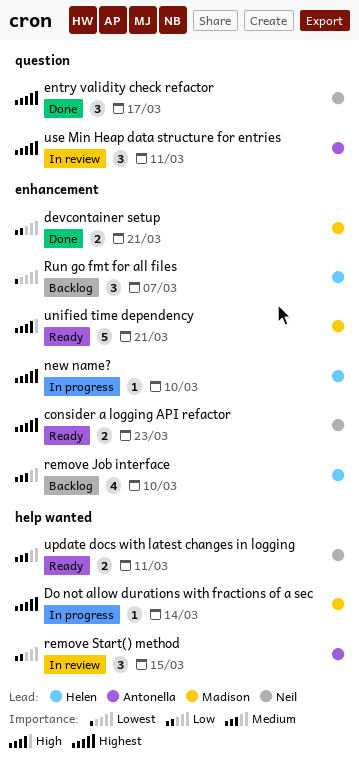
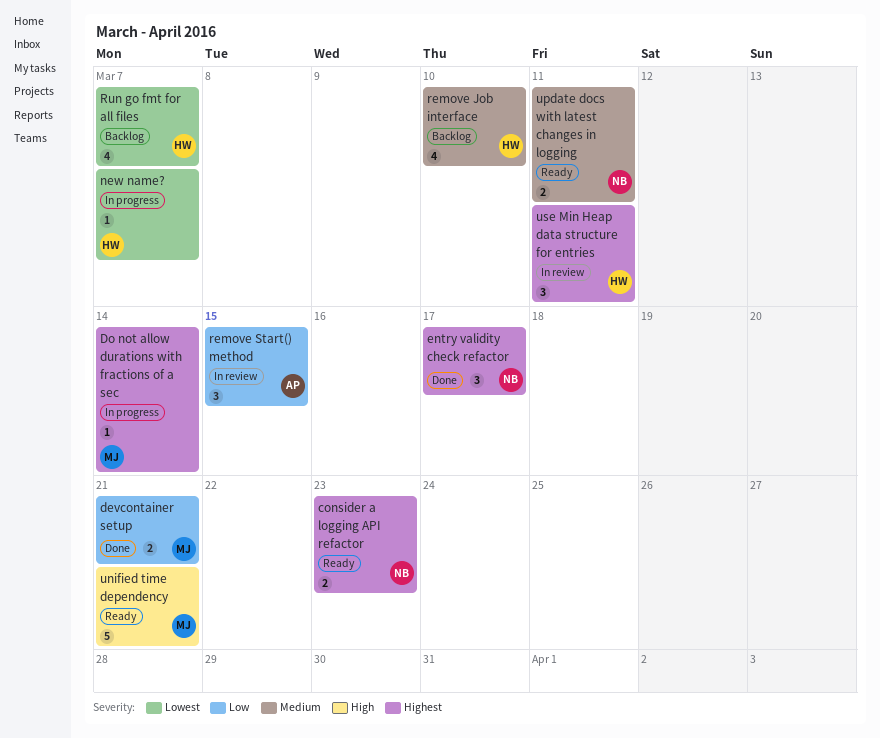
new name?, priority: Highest -> Lowest
new name?, due: Mar 10 -> Mar 7
Run go fmt for all files, estimate: 3 -> 4
use Min Heap data structure for entries, owner: Antonella -> Helen

